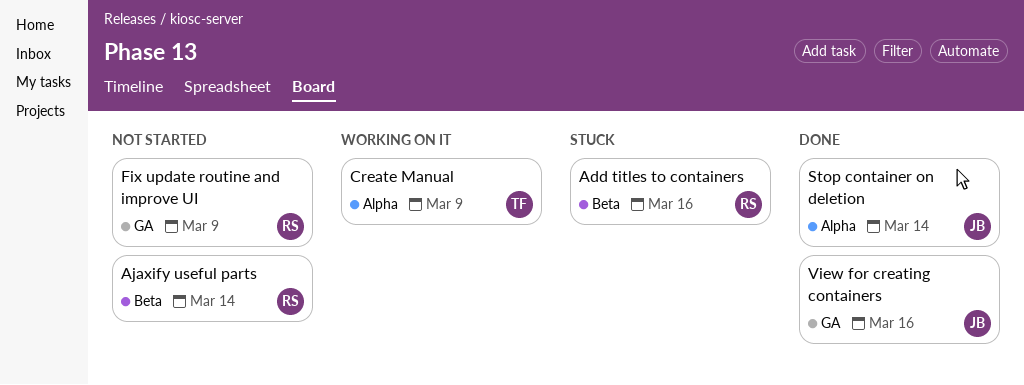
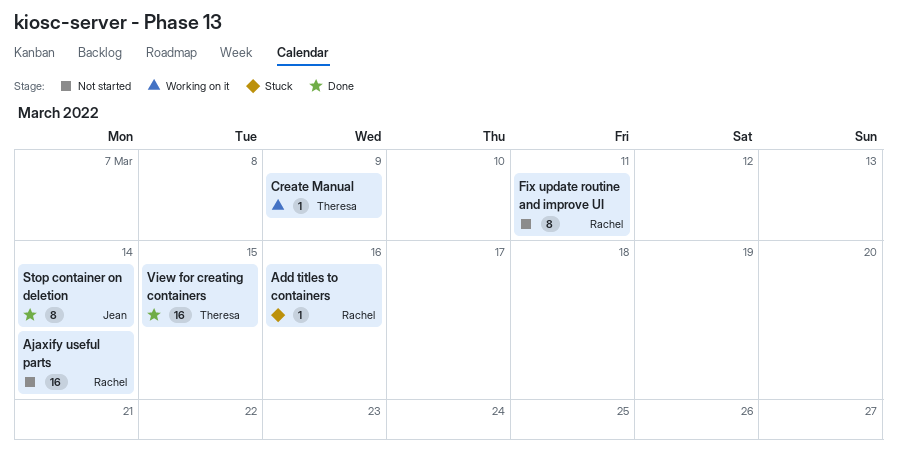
Fix update routine and improve UI, due: Mar 9 -> Mar 11
View for creating containers, owner: Jean -> Theresa
View for creating containers, due: Mar 16 -> Mar 15

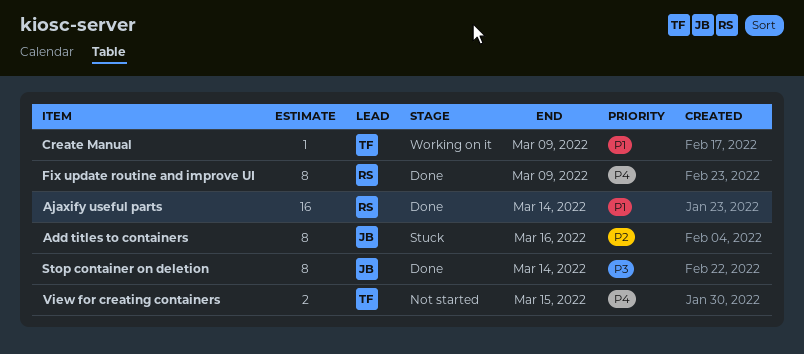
Add titles to containers, owner: Rachel -> Jean
Add titles to containers, estimate: 1 -> 8
Ajaxify useful parts, status: Not started -> Done
Fix update routine and improve UI, status: Not started -> Done
Fix update routine and improve UI, due: Mar 11 -> Mar 9
View for creating containers, status: Done -> Not started
View for creating containers, estimate: 16 -> 2

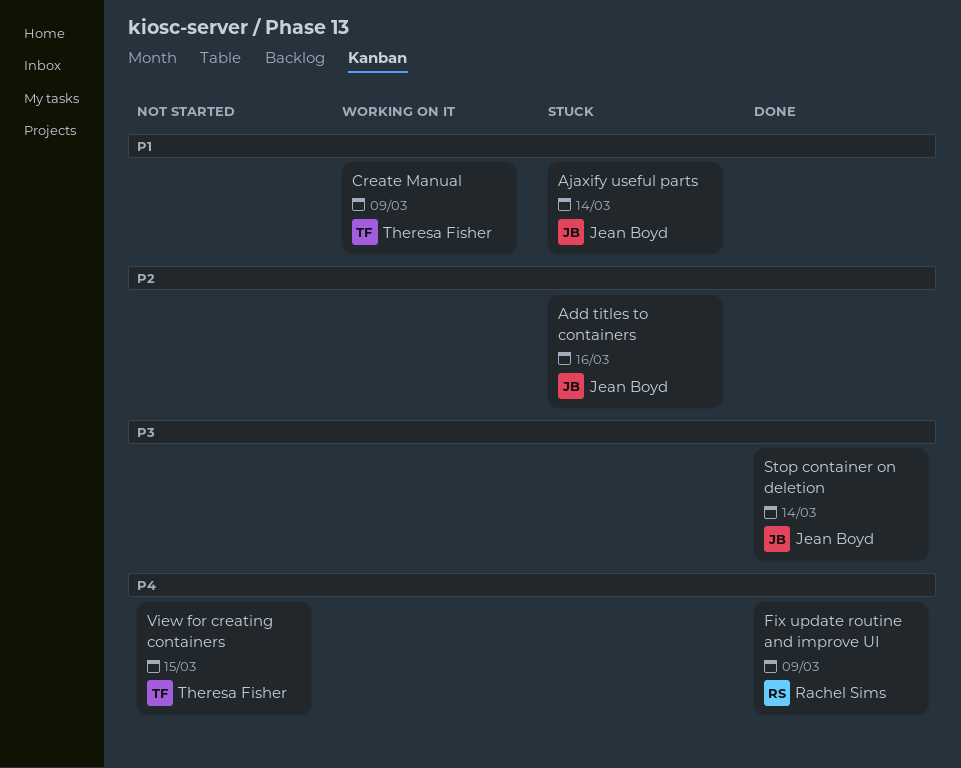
Ajaxify useful parts, status: Done -> Stuck
Ajaxify useful parts, owner: Rachel Sims -> Jean Boyd

